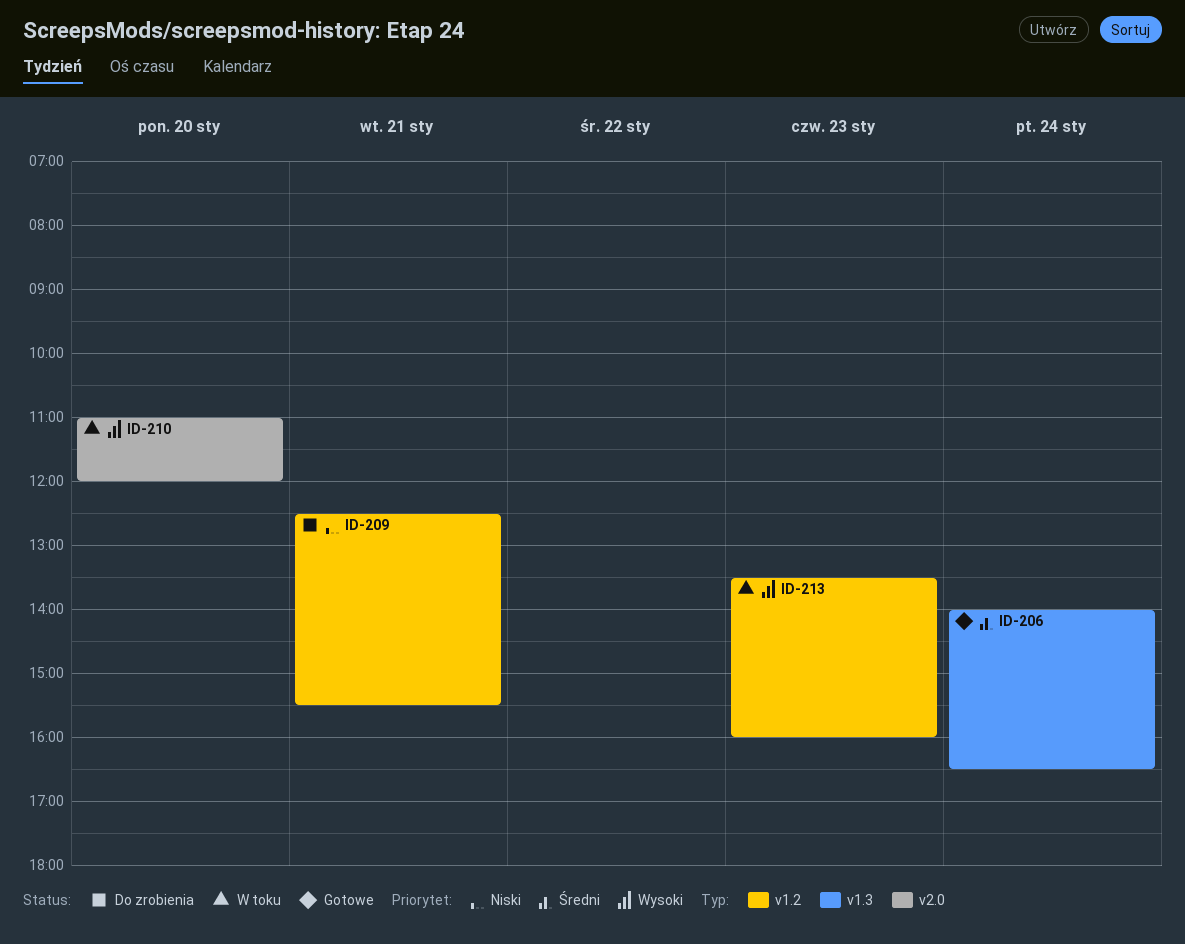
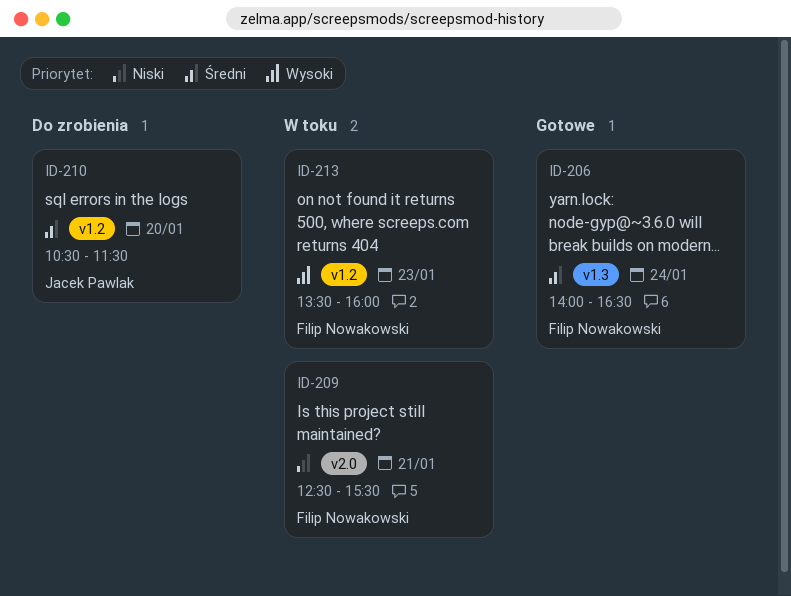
ID-209, status: Do zrobienia -> W toku
ID-209, label: v1.2 -> v2.0
ID-210, status: W toku -> Do zrobienia
ID-210, priority: Wysoki -> Średni
ID-210, label: v2.0 -> v1.2
ID-210, begins: 11:00 -> 10:30
ID-210, ends: 12:00 -> 11:30

